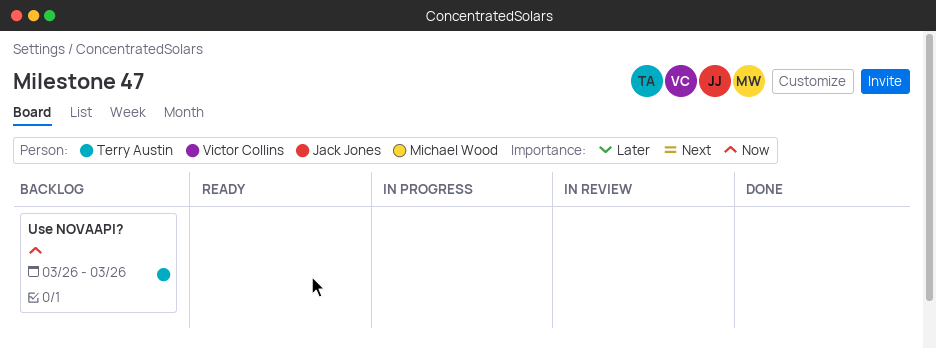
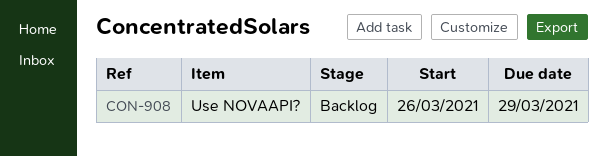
Use NOVAAPI?, due: Mar 26 -> Mar 29

